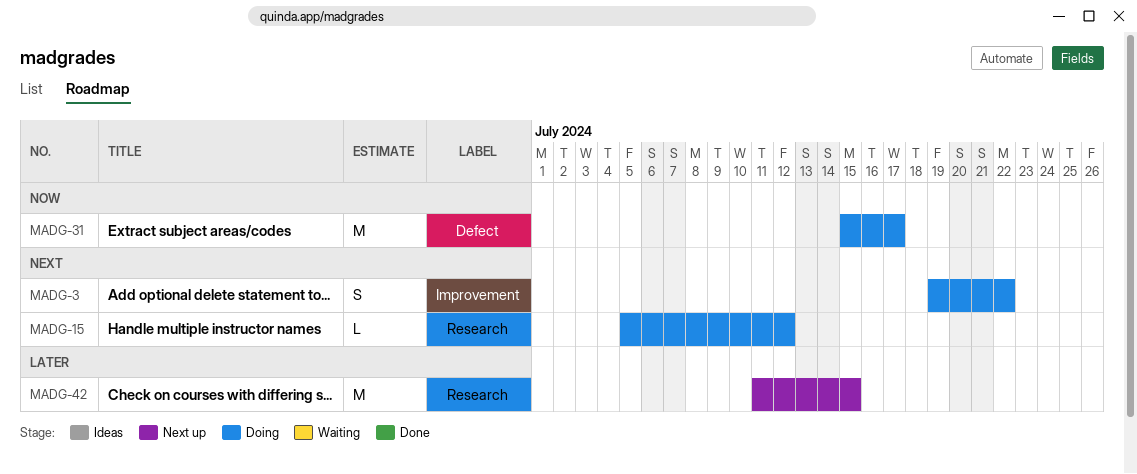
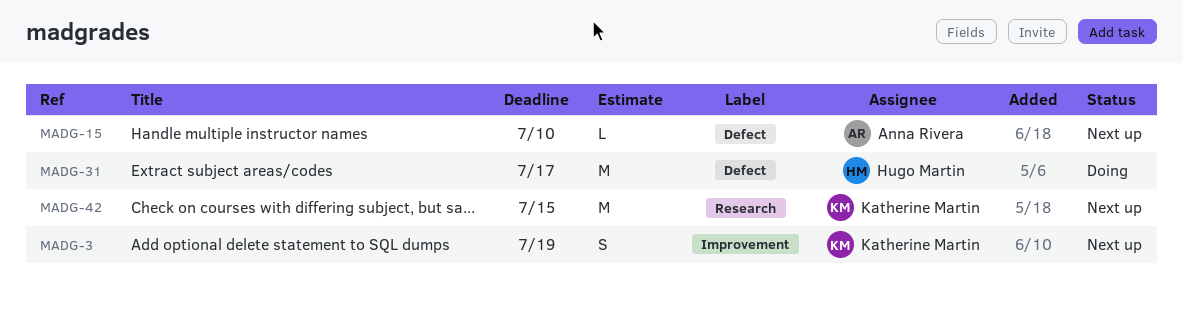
MADG-3, status: Doing -> Next up
MADG-3, due: Jul 22 -> Jul 19
MADG-15, status: Doing -> Next up
MADG-15, label: Research -> Defect
MADG-15, due: Jul 12 -> Jul 10

